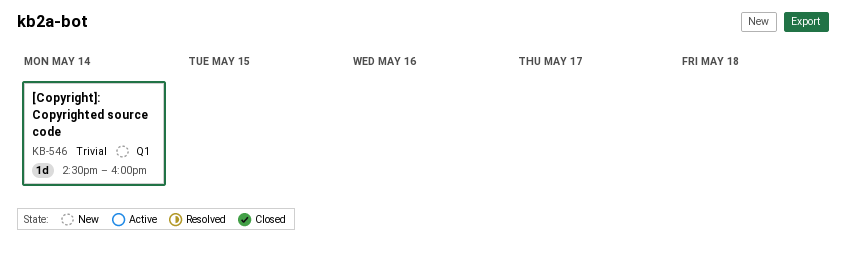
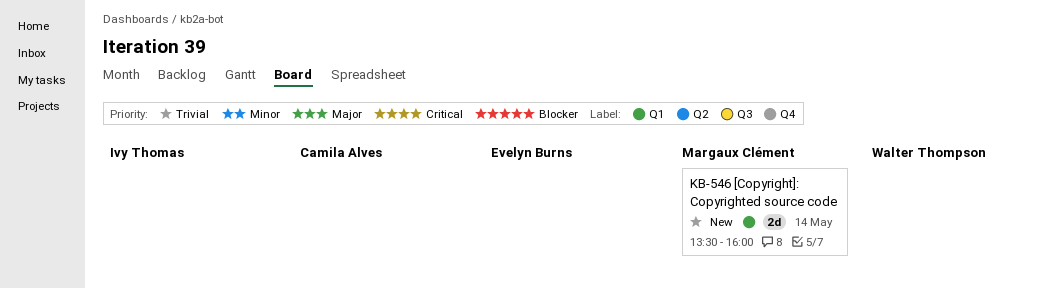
KB-546, estimate: 1d -> 2d
KB-546, begins: 14:30 -> 13:30

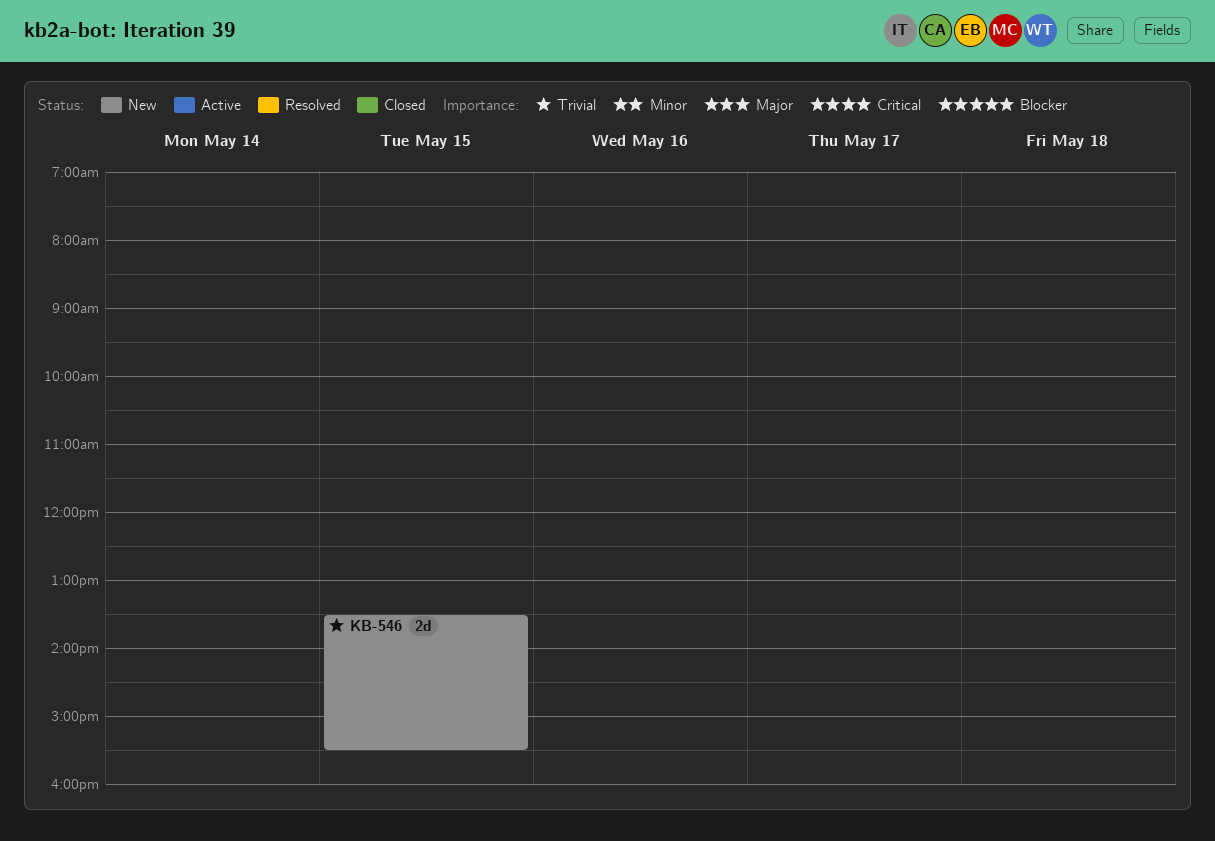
KB-546, day: May 14 -> May 15
KB-546, ends: 16:00 -> 15:30

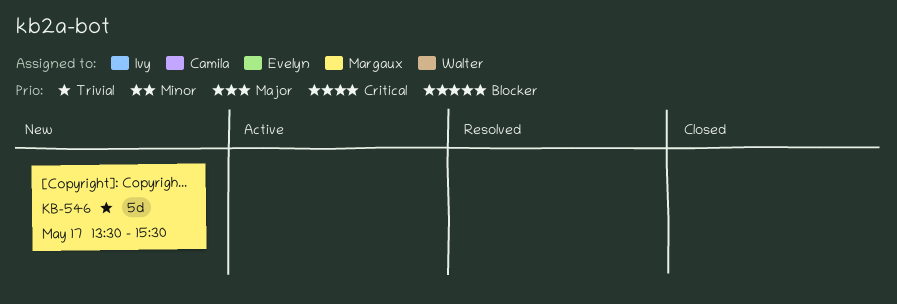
KB-546, estimate: 2d -> 5d
KB-546, day: May 15 -> May 17

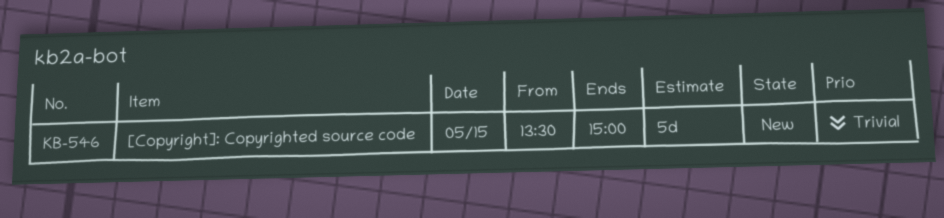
KB-546, day: May 17 -> May 15
KB-546, ends: 15:30 -> 15:00

